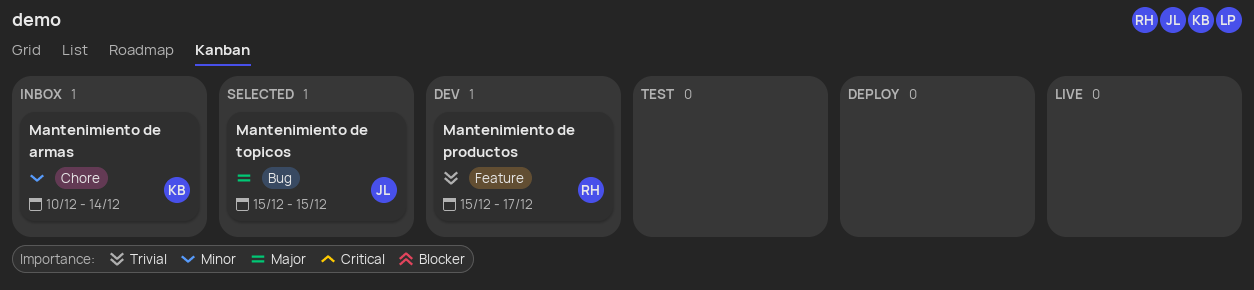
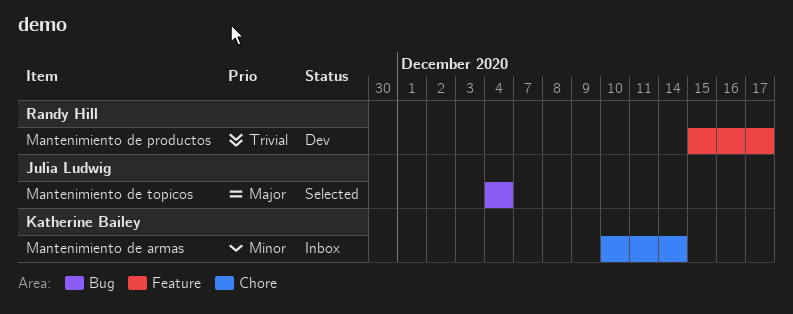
Mantenimiento de topicos, start: Dec 15 -> Dec 4
Mantenimiento de topicos, due: Dec 15 -> Dec 4

